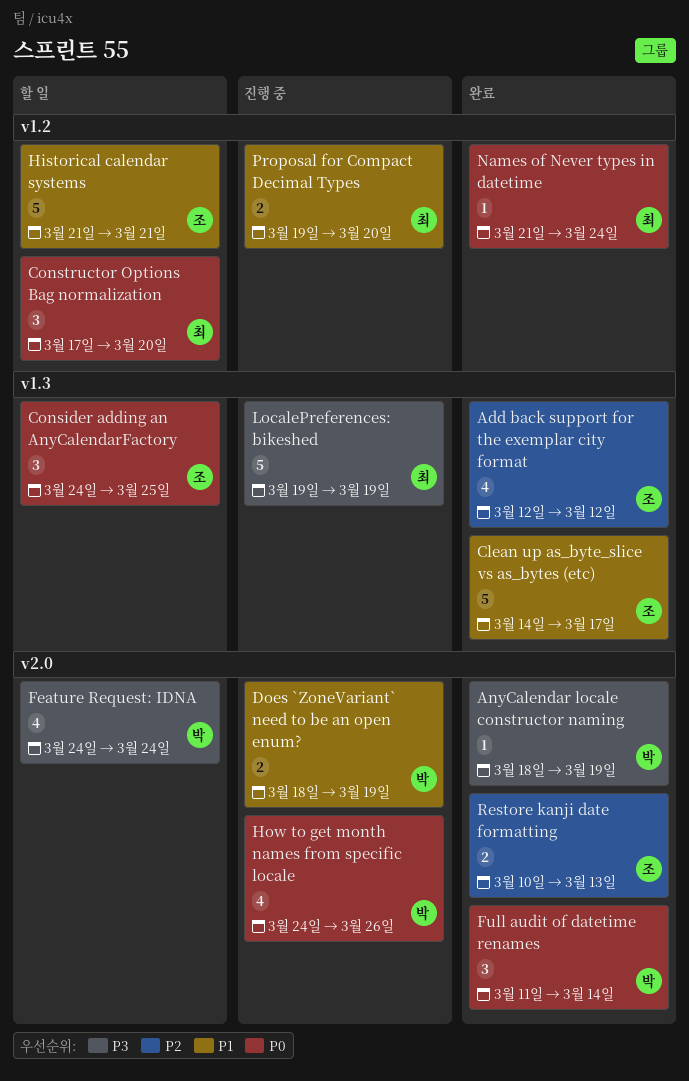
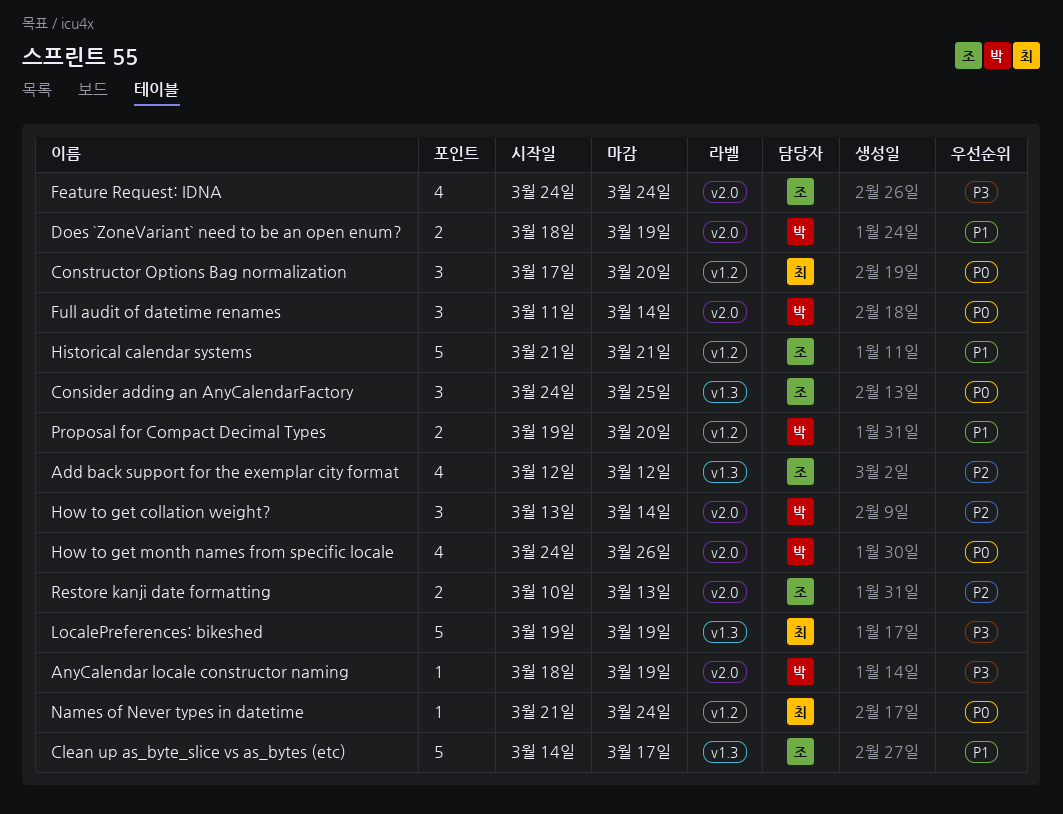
Feature Request: IDNA, owner: 박 -> 조
How to get collation weight?: none -> present
Proposal for Compact Decimal Types, owner: 최 -> 박

